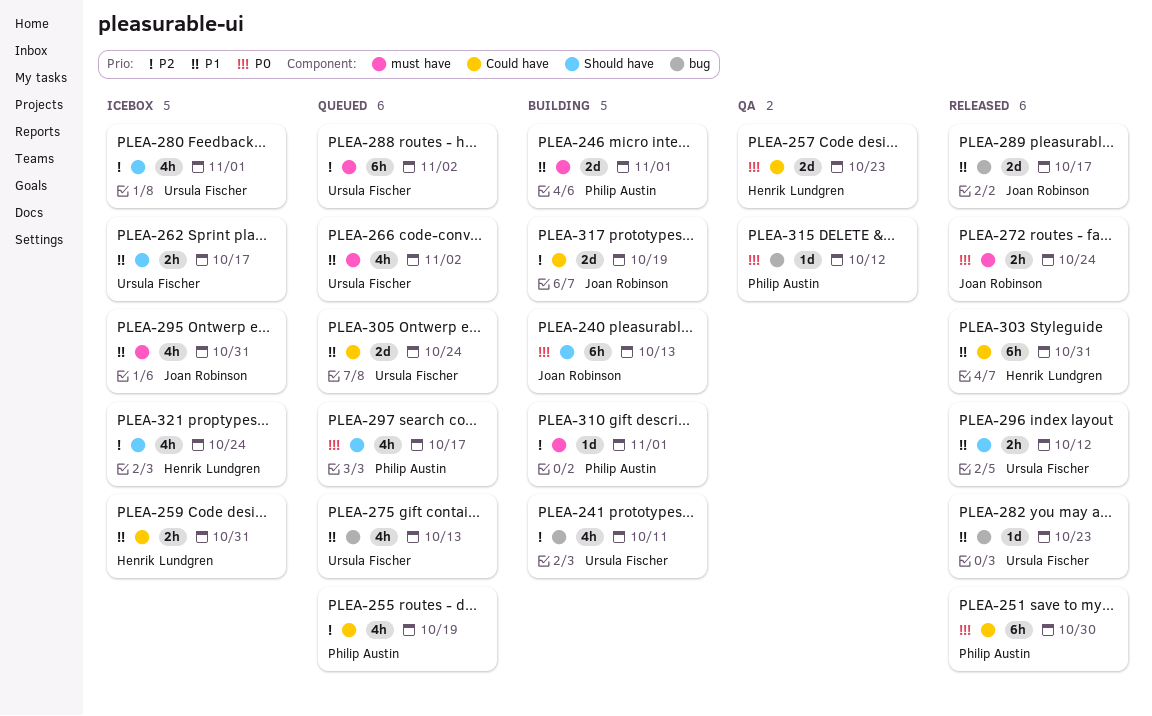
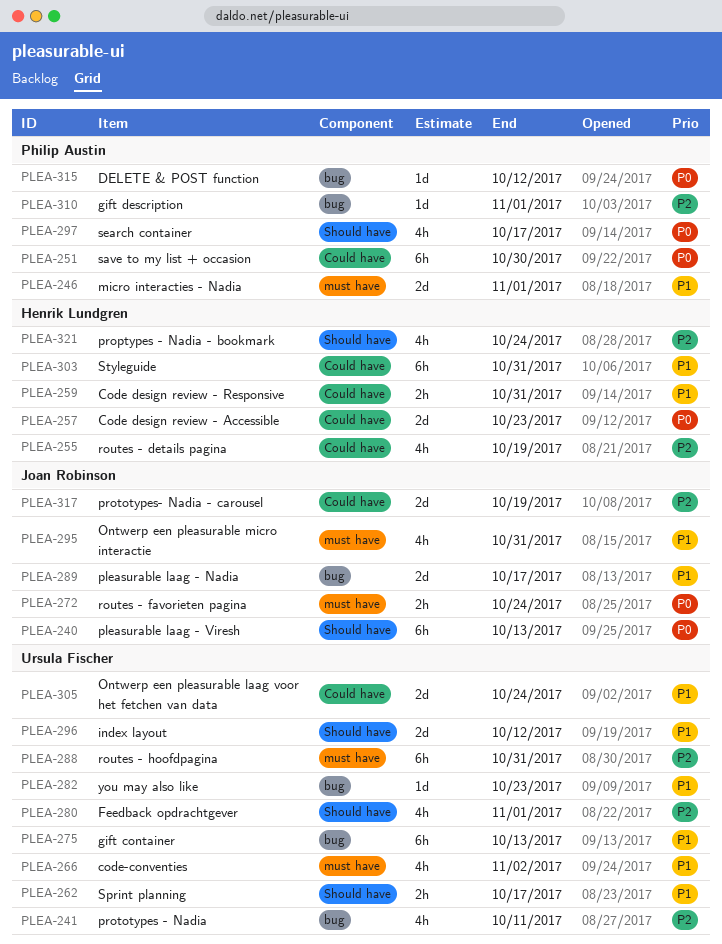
PLEA-255, owner: Philip Austin -> Henrik Lundgren
PLEA-275, estimate: 4h -> 6h
PLEA-288, due: Nov 2 -> Oct 31
PLEA-296, estimate: 2h -> 2d
PLEA-310, label: must have -> bug

